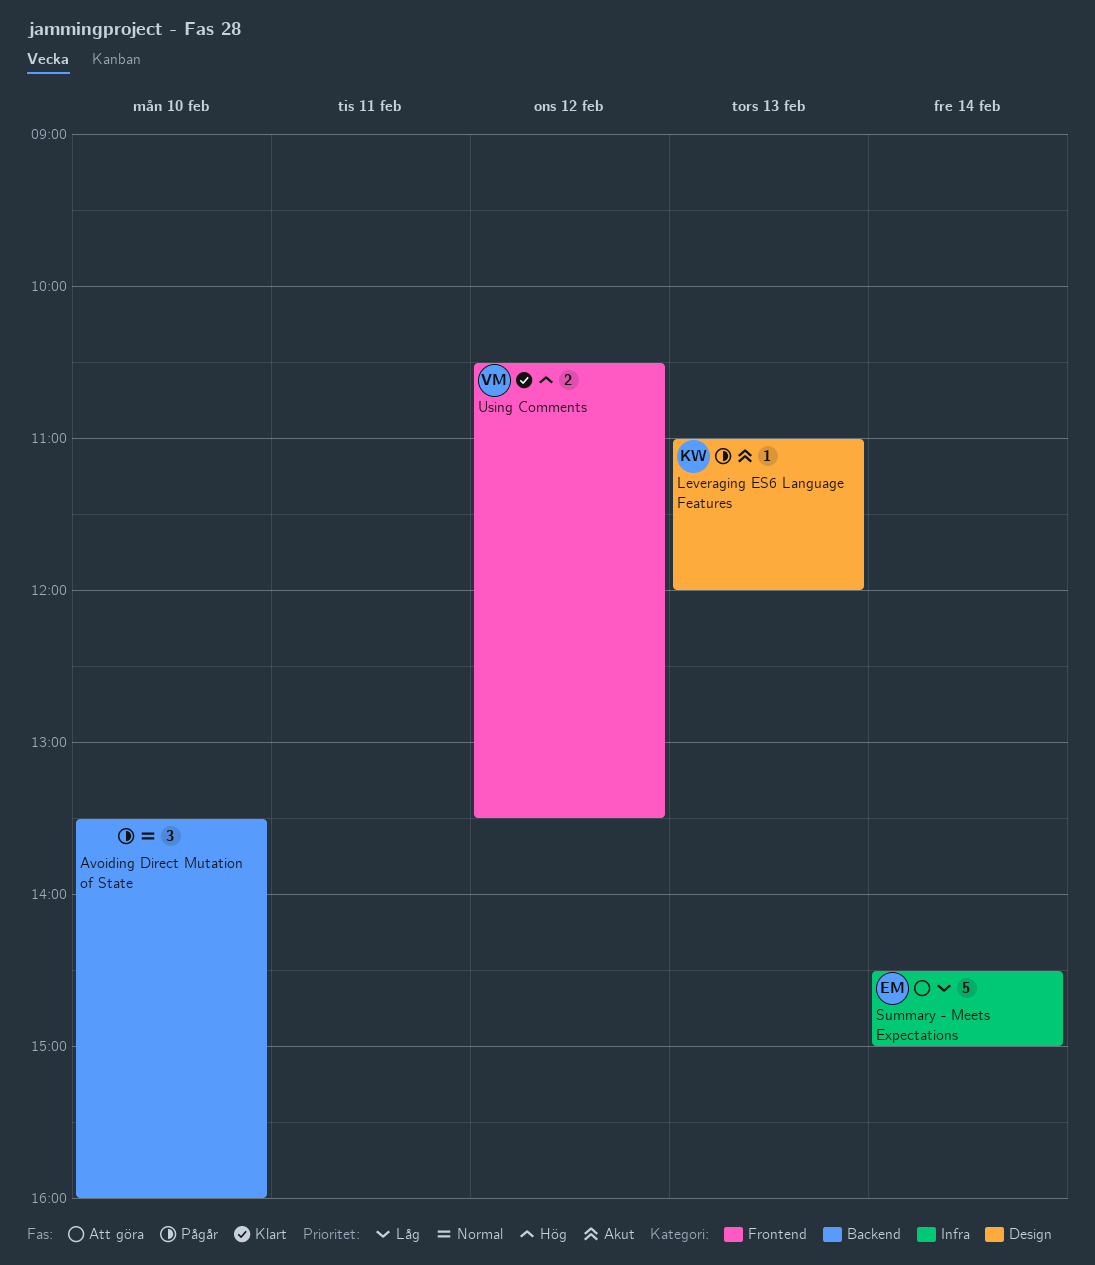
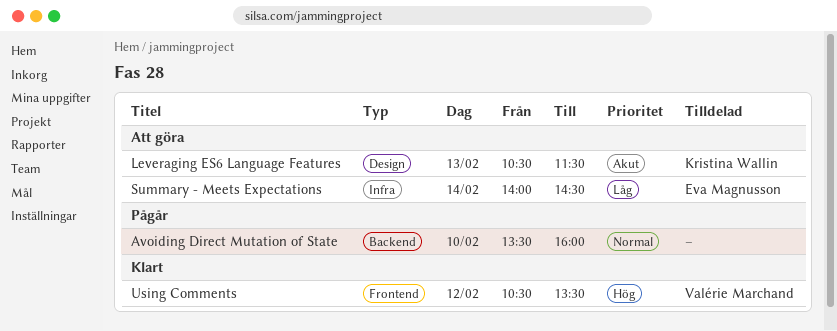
Leveraging ES6 Language Features, status: Pågår -> Att göra
Leveraging ES6 Language Features, begins: 11:00 -> 10:30
Leveraging ES6 Language Features, ends: 12:00 -> 11:30
Summary - Meets Expectations, begins: 14:30 -> 14:00
Summary - Meets Expectations, ends: 15:00 -> 14:30

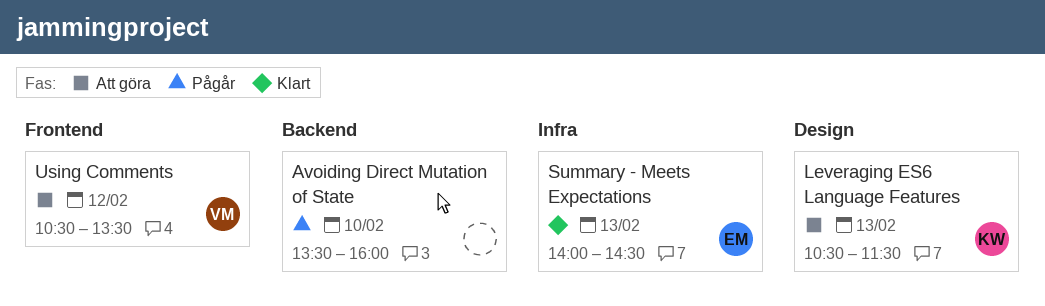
Summary - Meets Expectations, status: Att göra -> Klart
Summary - Meets Expectations, day: Feb 14 -> Feb 13
Using Comments, status: Klart -> Att göra

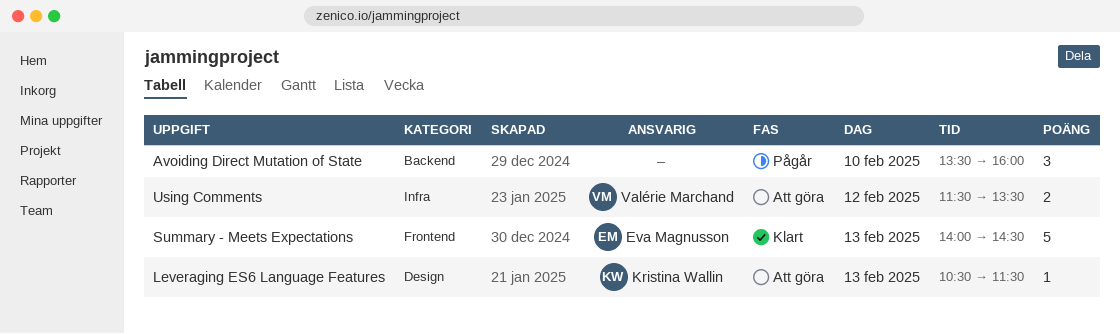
Summary - Meets Expectations, label: Infra -> Frontend
Using Comments, label: Frontend -> Infra
Using Comments, begins: 10:30 -> 11:30

